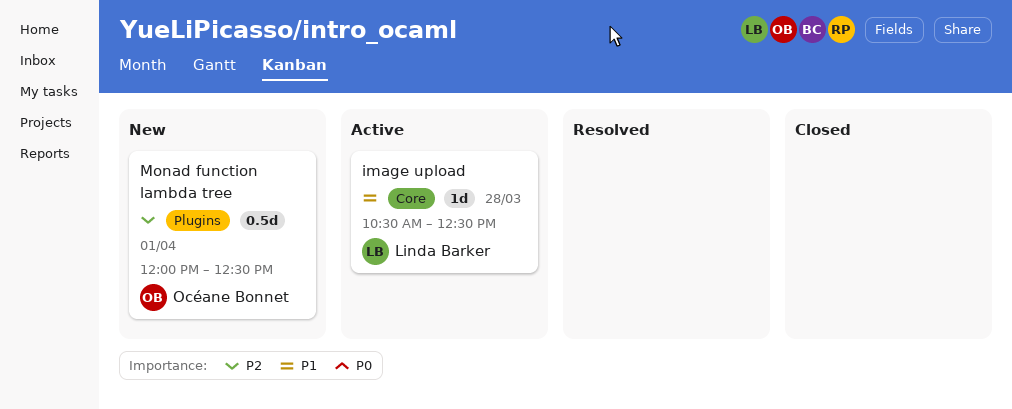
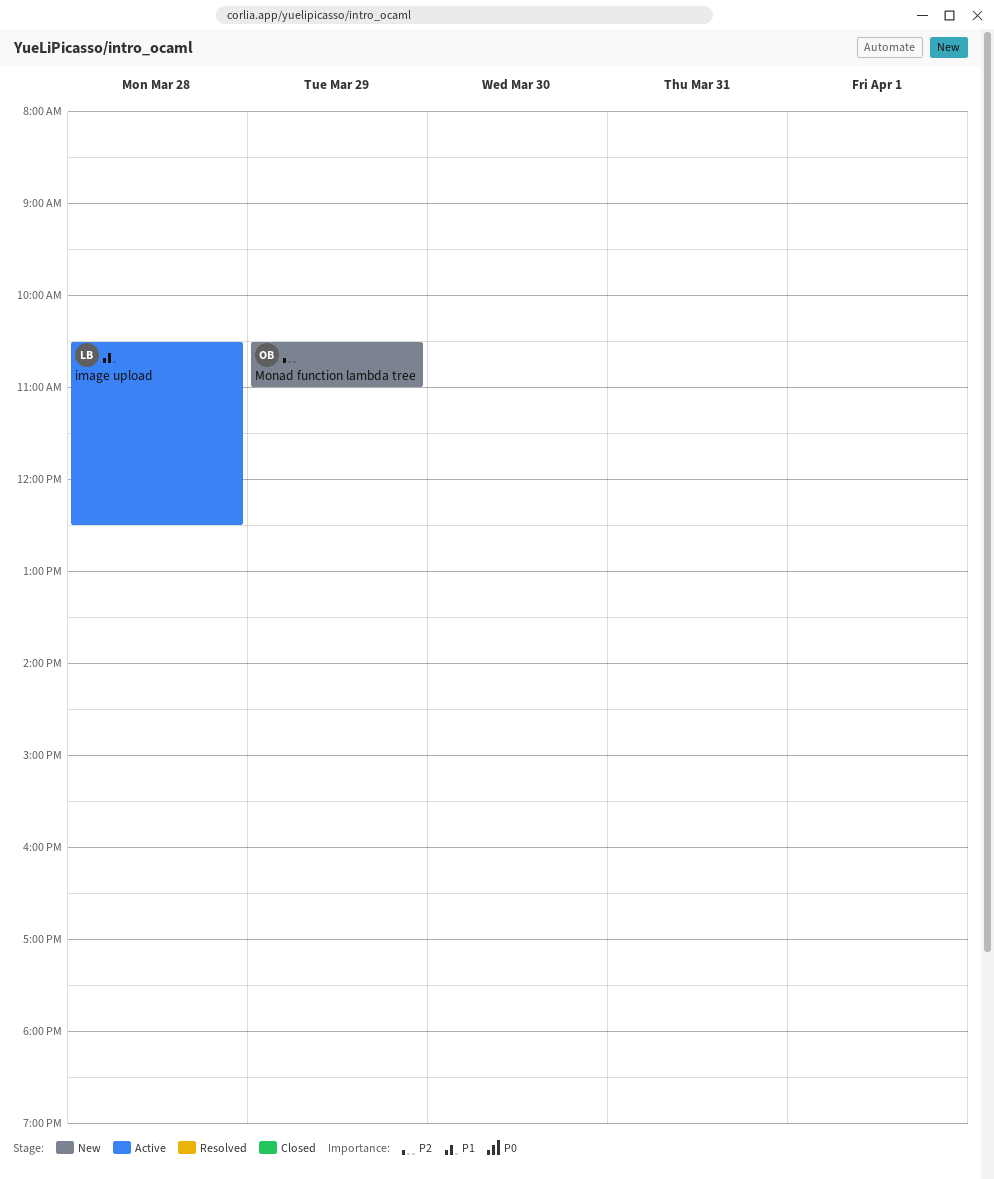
Monad function lambda tree, day: Apr 1 -> Mar 29
Monad function lambda tree, begins: 12:00 -> 10:30
Monad function lambda tree, ends: 12:30 -> 11:00

